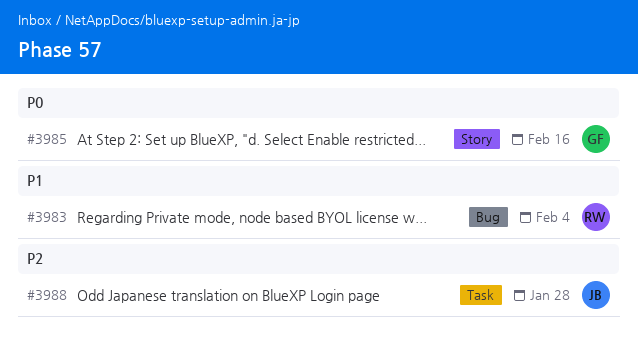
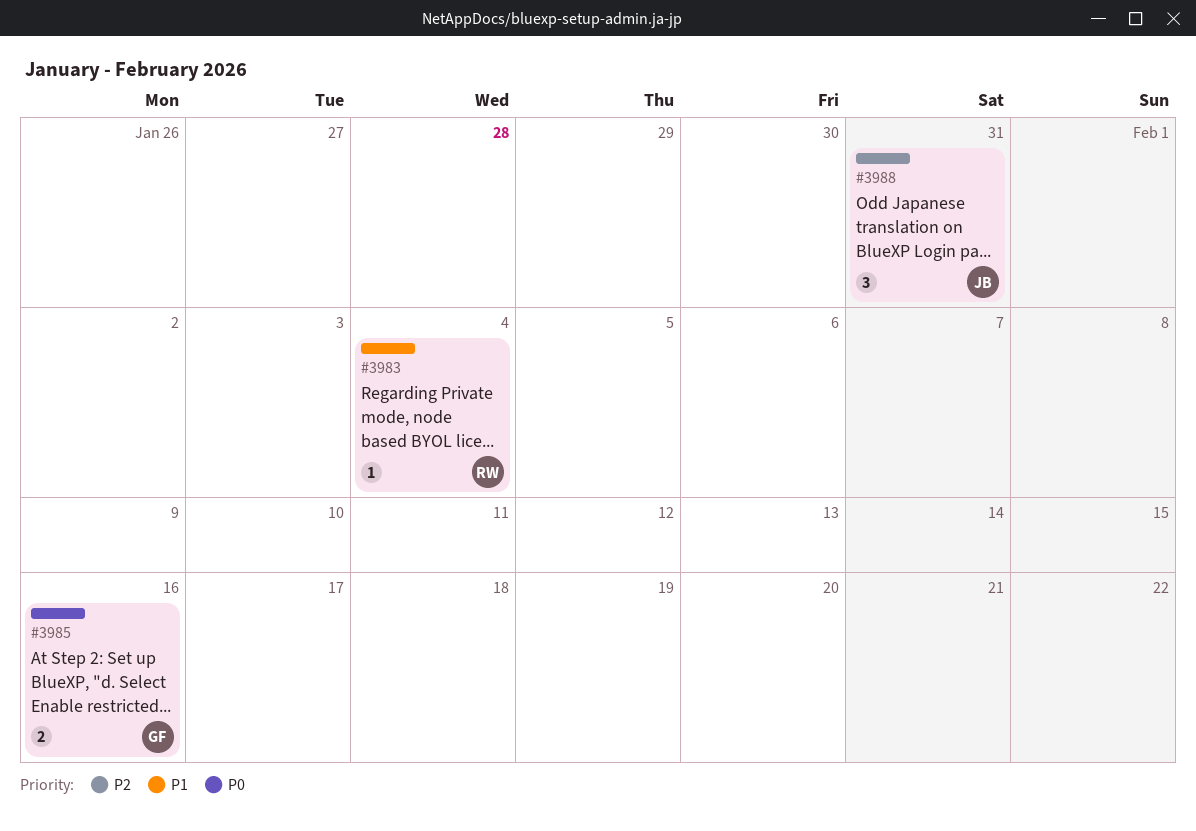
#3988, due: Jan 28 -> Jan 31

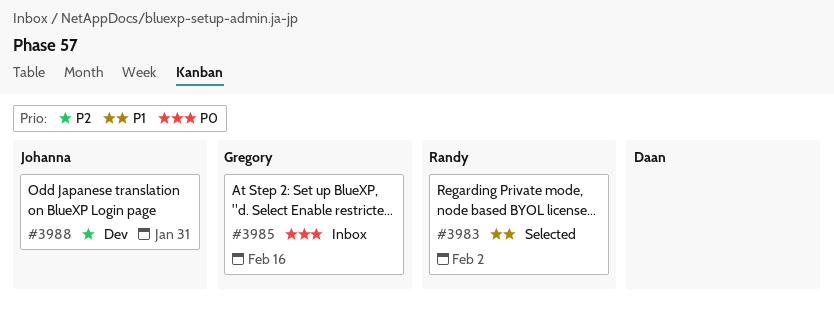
#3983, due: Feb 4 -> Feb 2

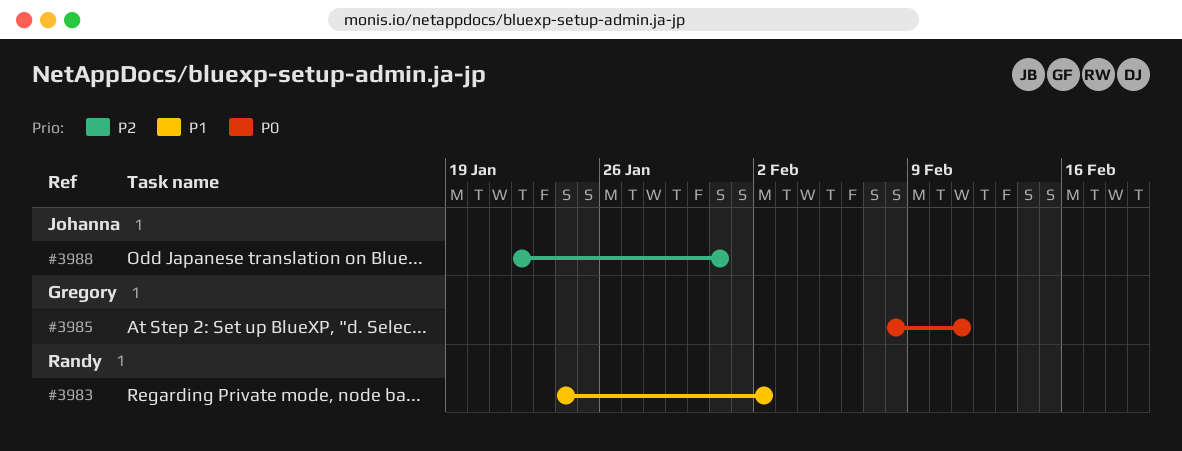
#3985, due: Feb 16 -> Feb 11

